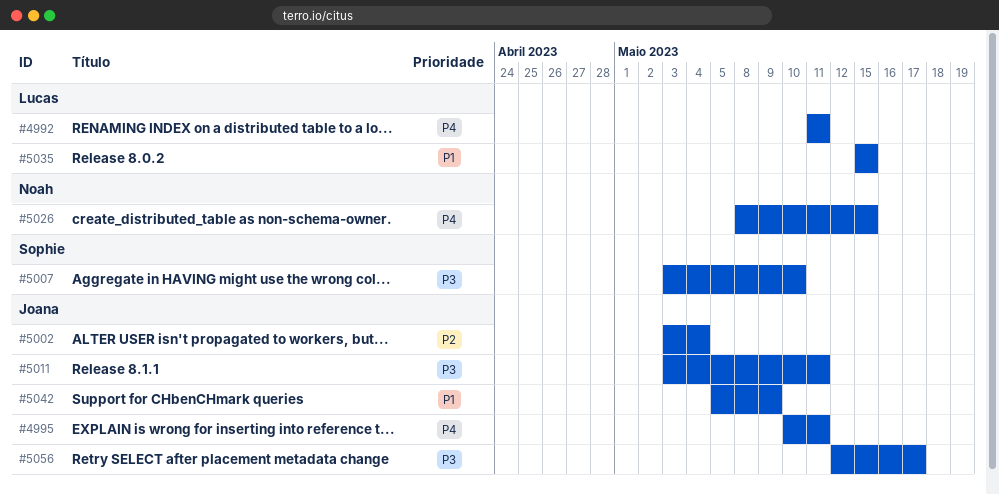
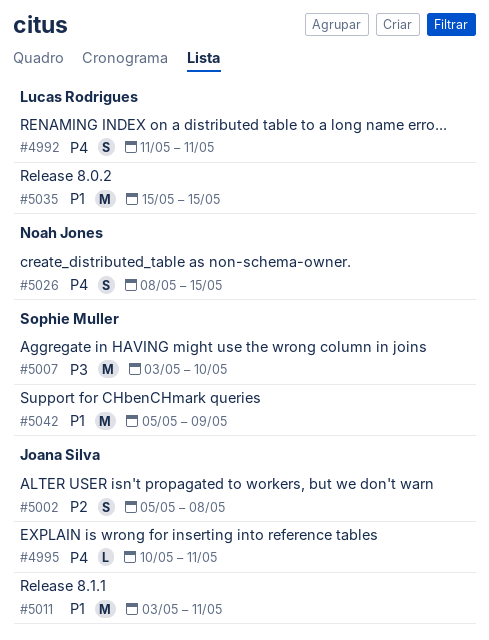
#5002, start: May 3 -> May 5
#5002, due: May 4 -> May 8
#5011, priority: P3 -> P1
#5042, owner: Joana Silva -> Sophie Muller
#5056: present -> none

